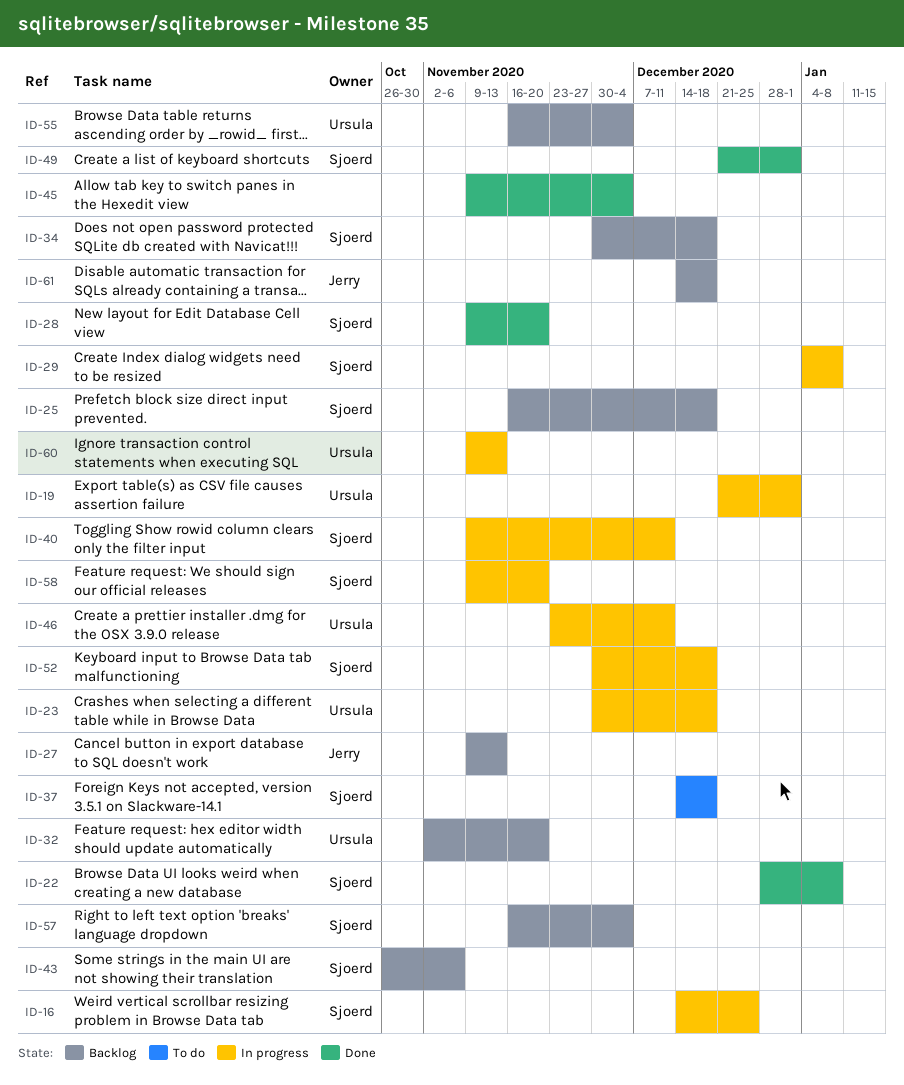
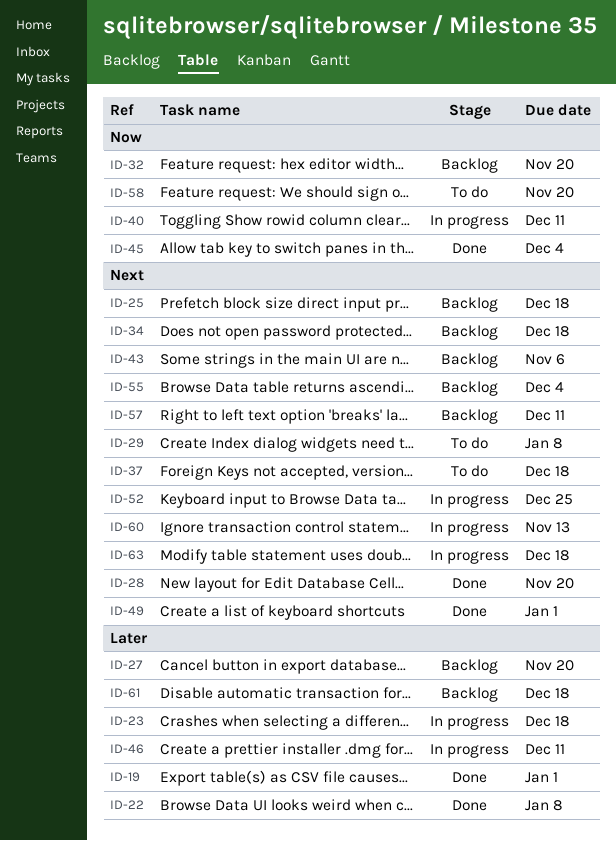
ID-16: present -> none
ID-19, status: In progress -> Done
ID-27, due: Nov 13 -> Nov 20
ID-29, status: In progress -> To do
ID-52, due: Dec 18 -> Dec 25
ID-57, due: Dec 4 -> Dec 11
ID-58, status: In progress -> To do
ID-63: none -> present

